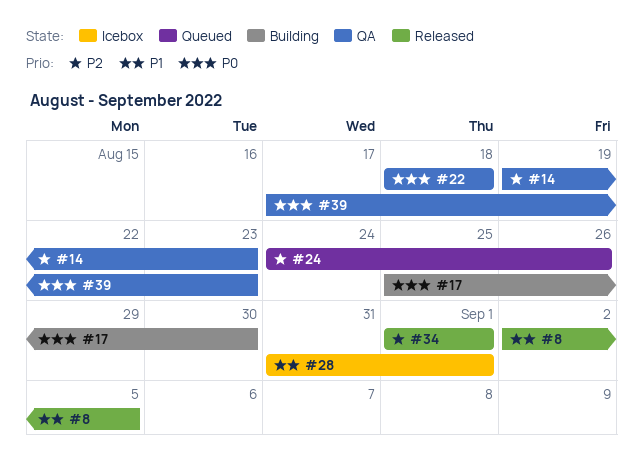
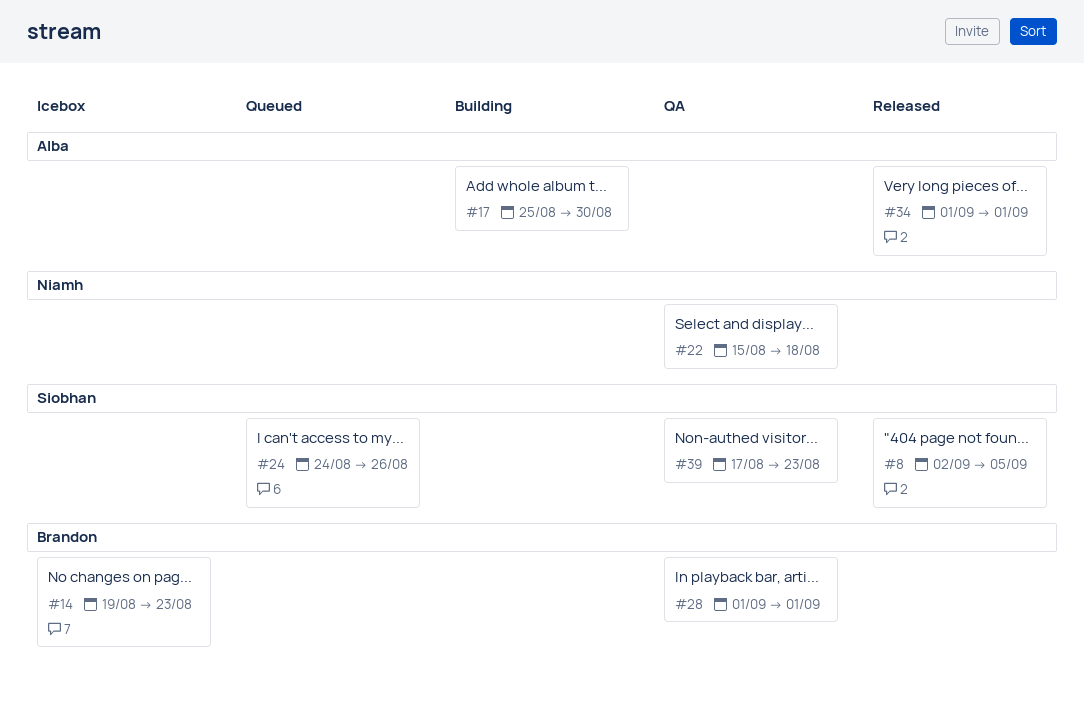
#14, status: QA -> Icebox
#22, start: Aug 18 -> Aug 15
#28, status: Icebox -> QA
#28, start: Aug 31 -> Sep 1

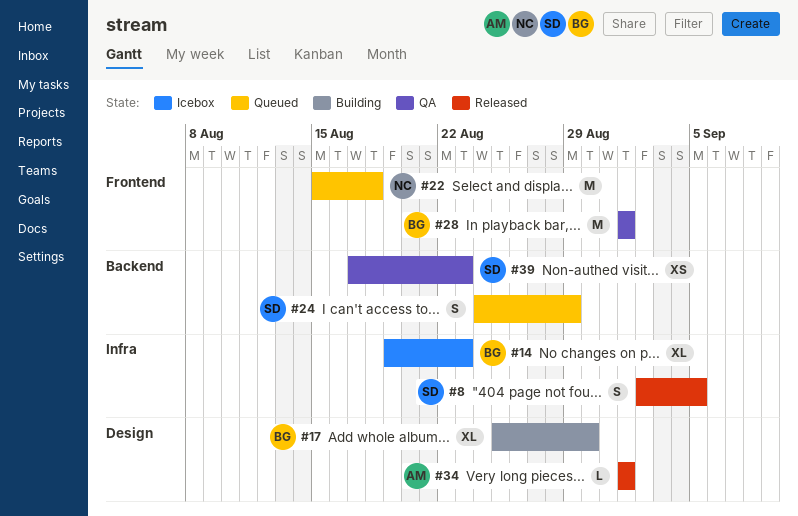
#17, owner: Alba -> Brandon
#22, status: QA -> Queued
#24, due: Aug 26 -> Aug 29

